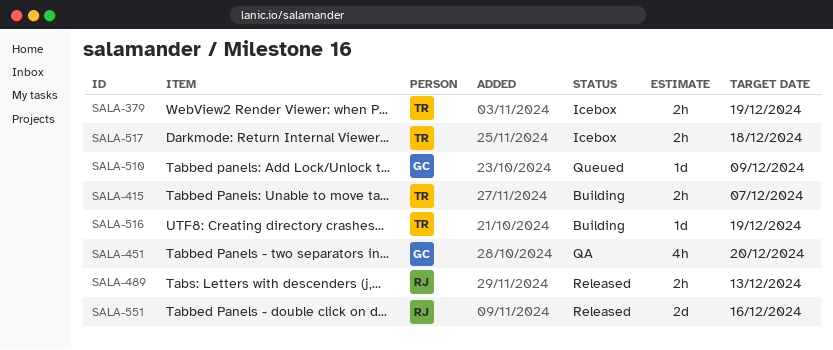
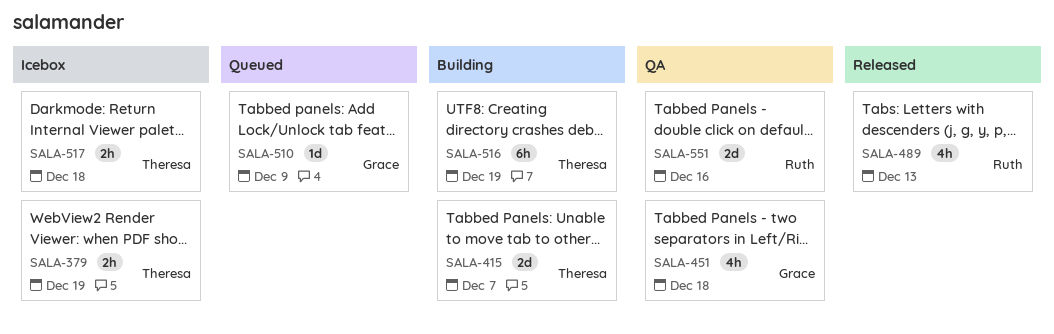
SALA-415, estimate: 2h -> 2d
SALA-451, due: Dec 20 -> Dec 18
SALA-489, estimate: 2h -> 4h
SALA-516, estimate: 1d -> 6h
SALA-551, status: Released -> QA

